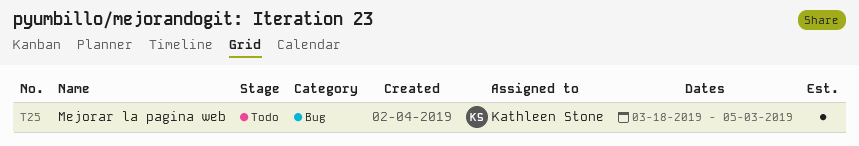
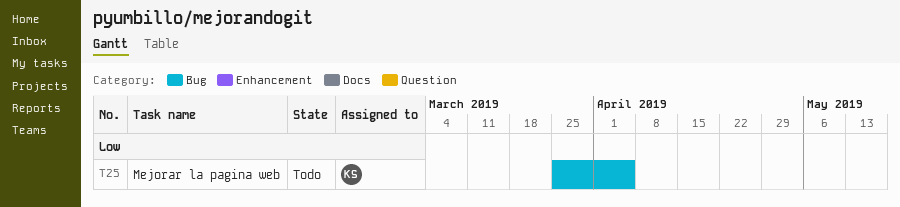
T25, start: Mar 18 -> Mar 25
T25, due: May 3 -> Apr 5

